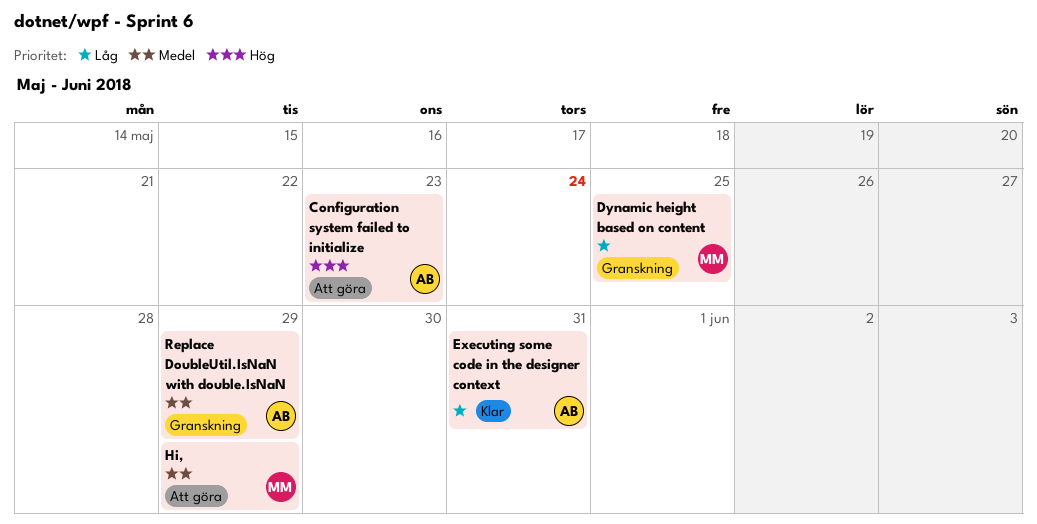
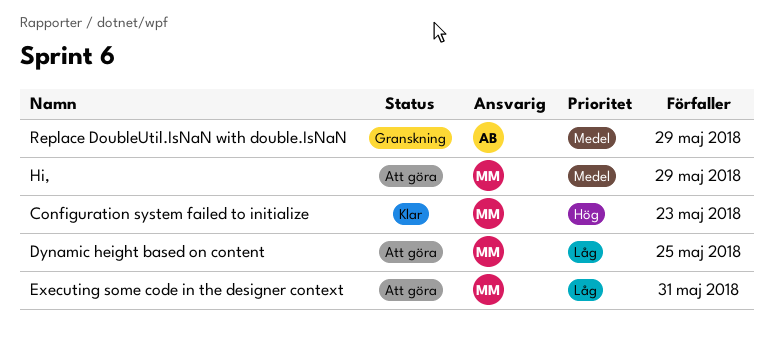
Configuration system failed to initialize, status: Att göra -> Klar
Configuration system failed to initialize, owner: AB -> MM
Dynamic height based on content, status: Granskning -> Att göra
Executing some code in the designer context, status: Klar -> Att göra
Executing some code in the designer context, owner: AB -> MM

